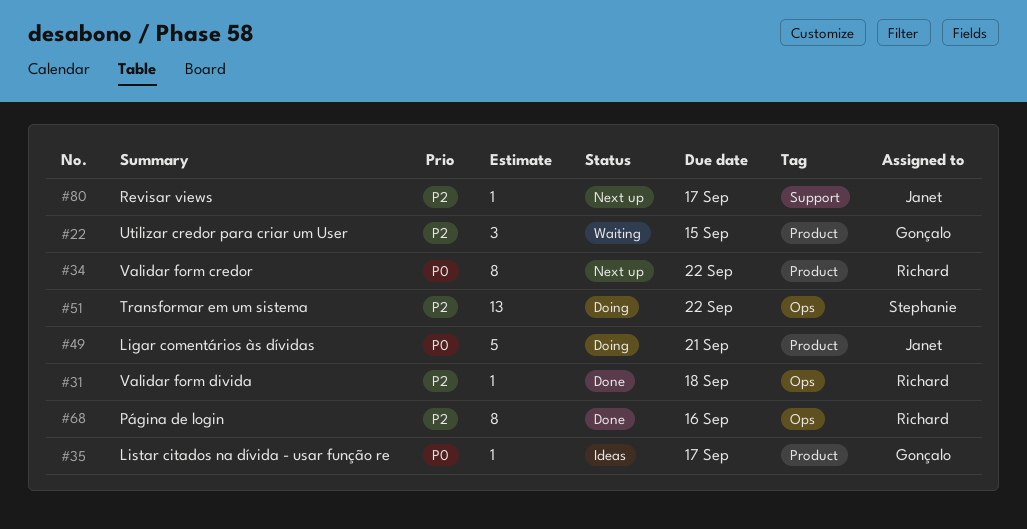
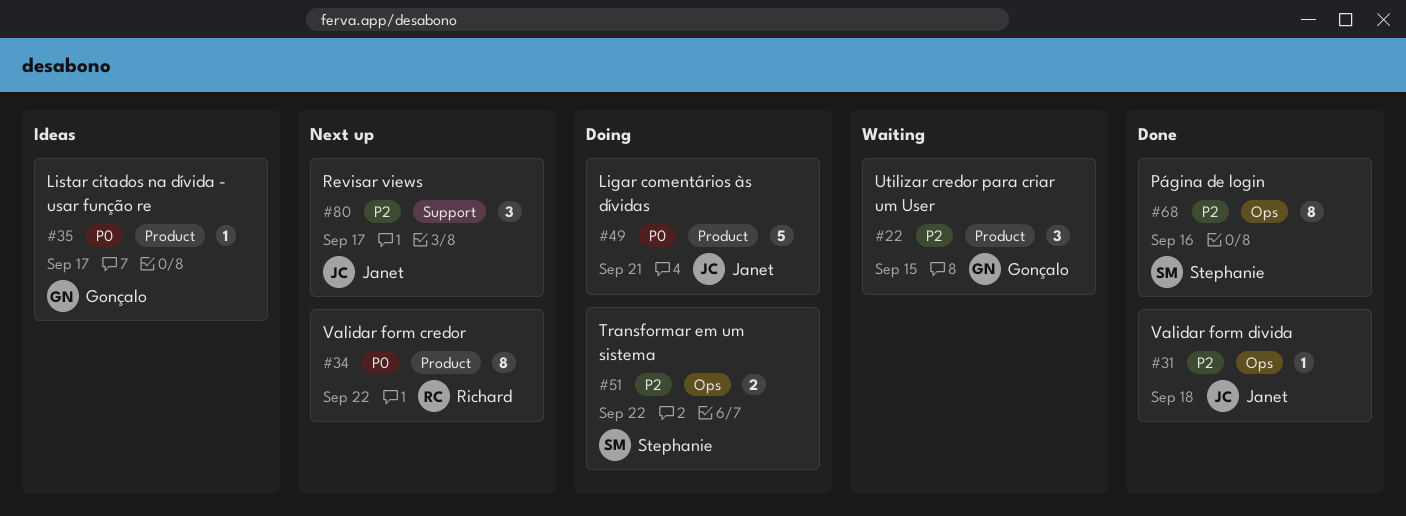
#31, owner: Richard -> Janet
#51, estimate: 13 -> 2
#68, owner: Richard -> Stephanie
#80, estimate: 1 -> 3

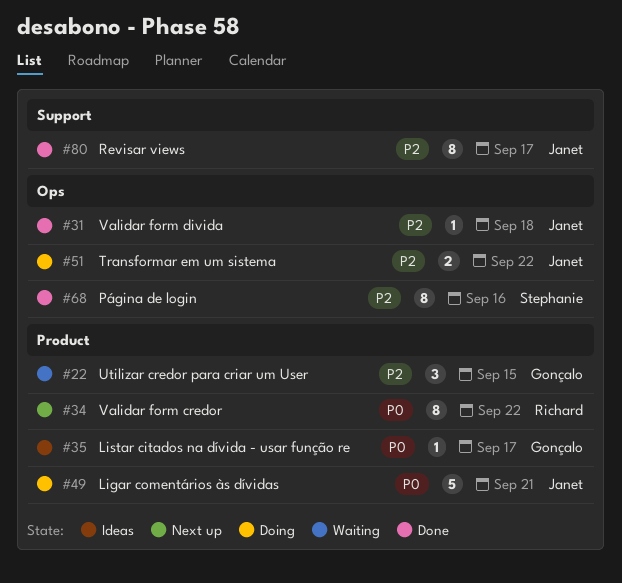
#51, owner: Stephanie -> Janet
#80, status: Next up -> Done
#80, estimate: 3 -> 8

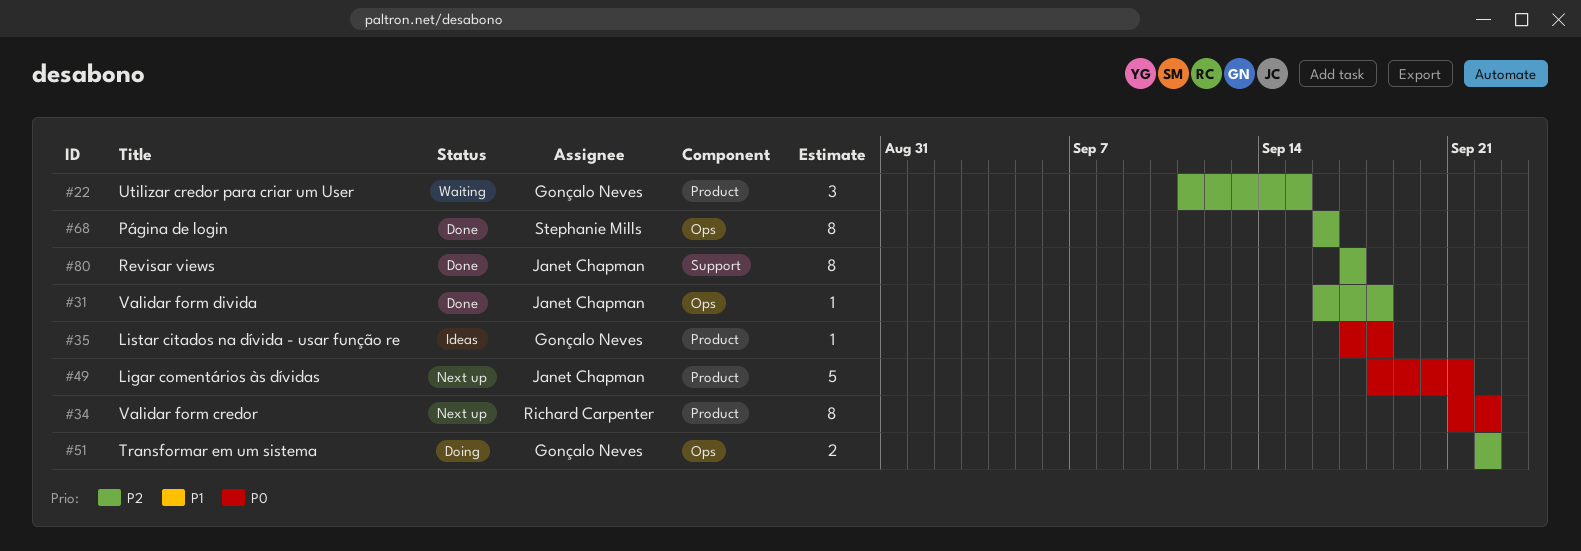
#35, due: Sep 17 -> Sep 18
#49, status: Doing -> Next up
#51, owner: Janet Chapman -> Gonçalo Neves

